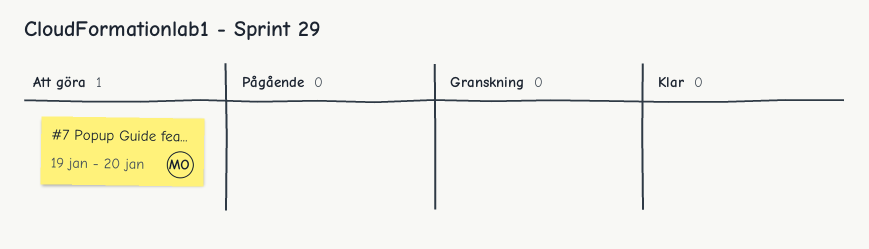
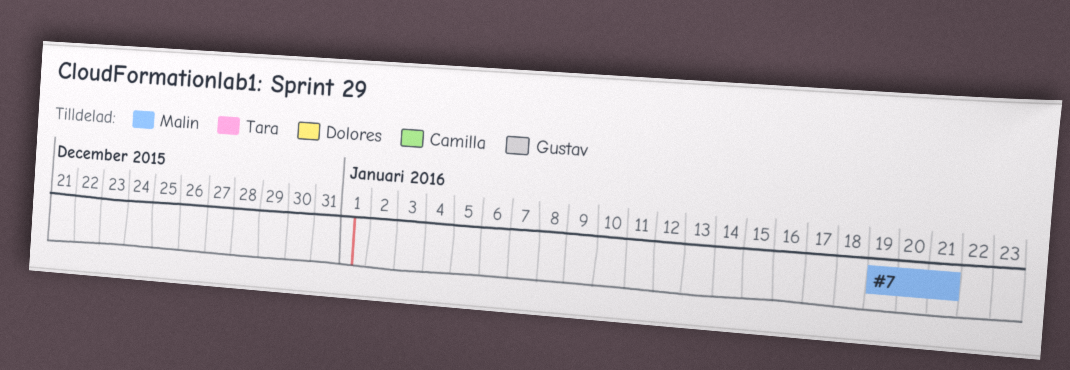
#7, due: Jan 20 -> Jan 21

